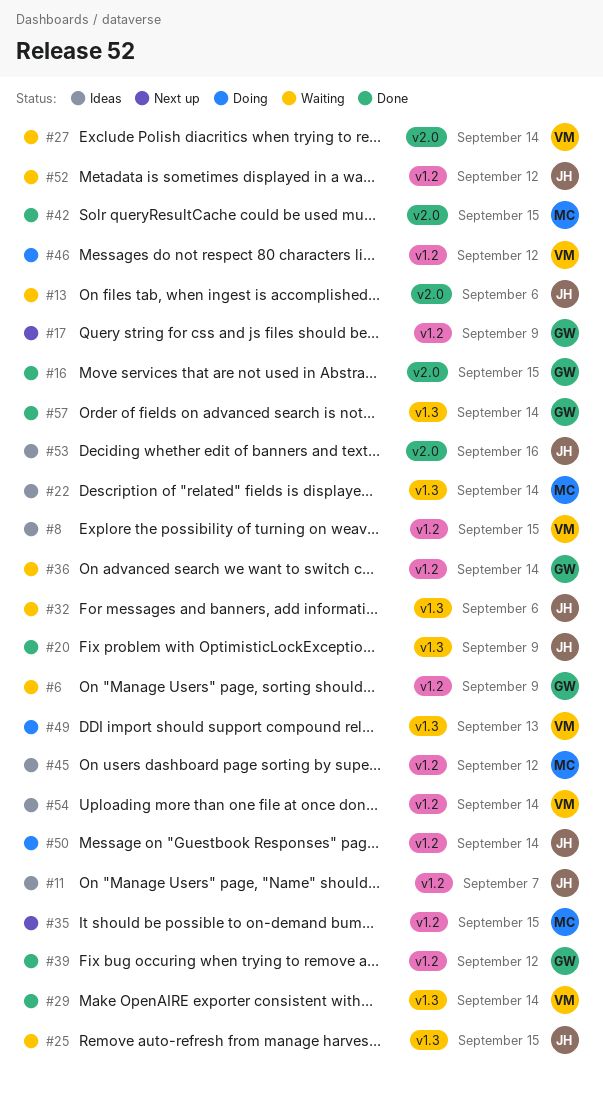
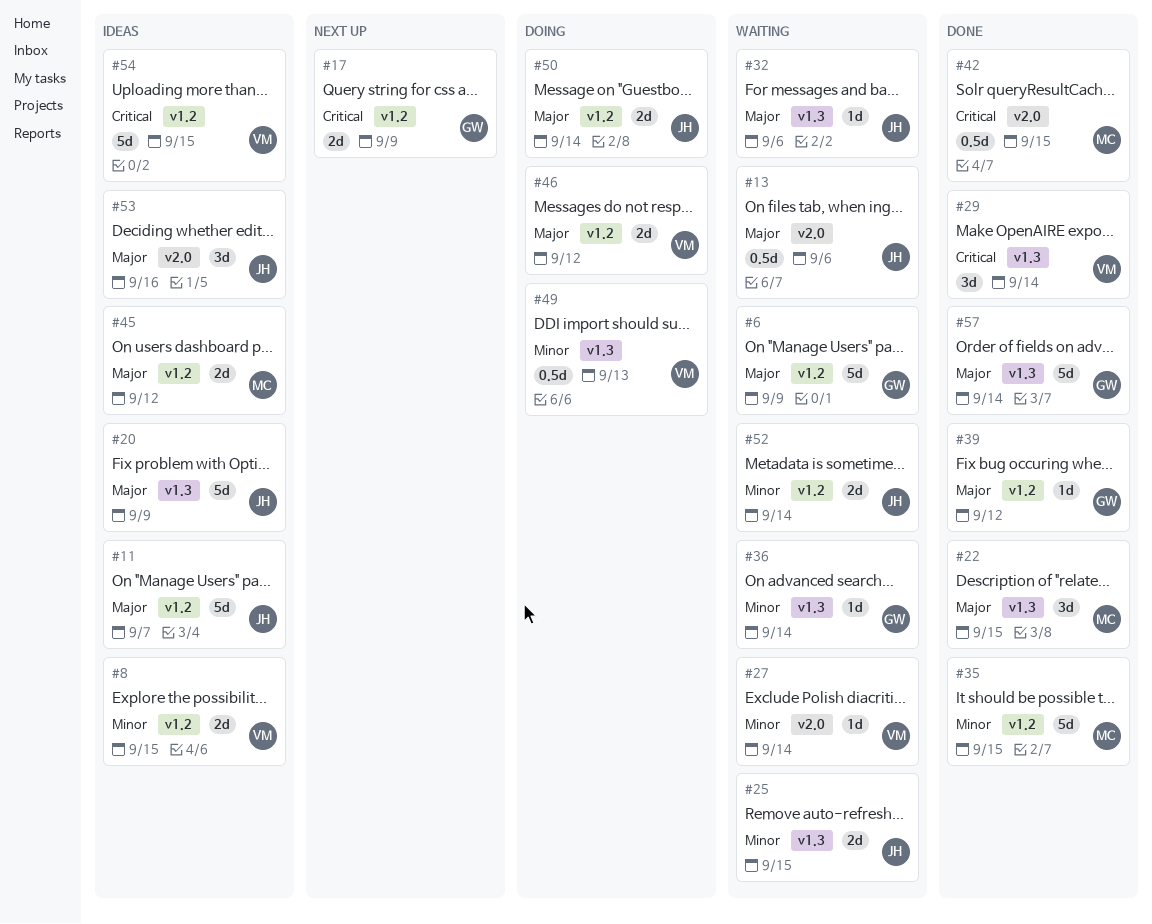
#16: present -> none
#20, status: Done -> Ideas
#22, status: Ideas -> Done
#22, due: Sep 14 -> Sep 15
#35, status: Next up -> Done
#36, label: v1.2 -> v1.3
#52, due: Sep 12 -> Sep 14
#54, due: Sep 14 -> Sep 15

